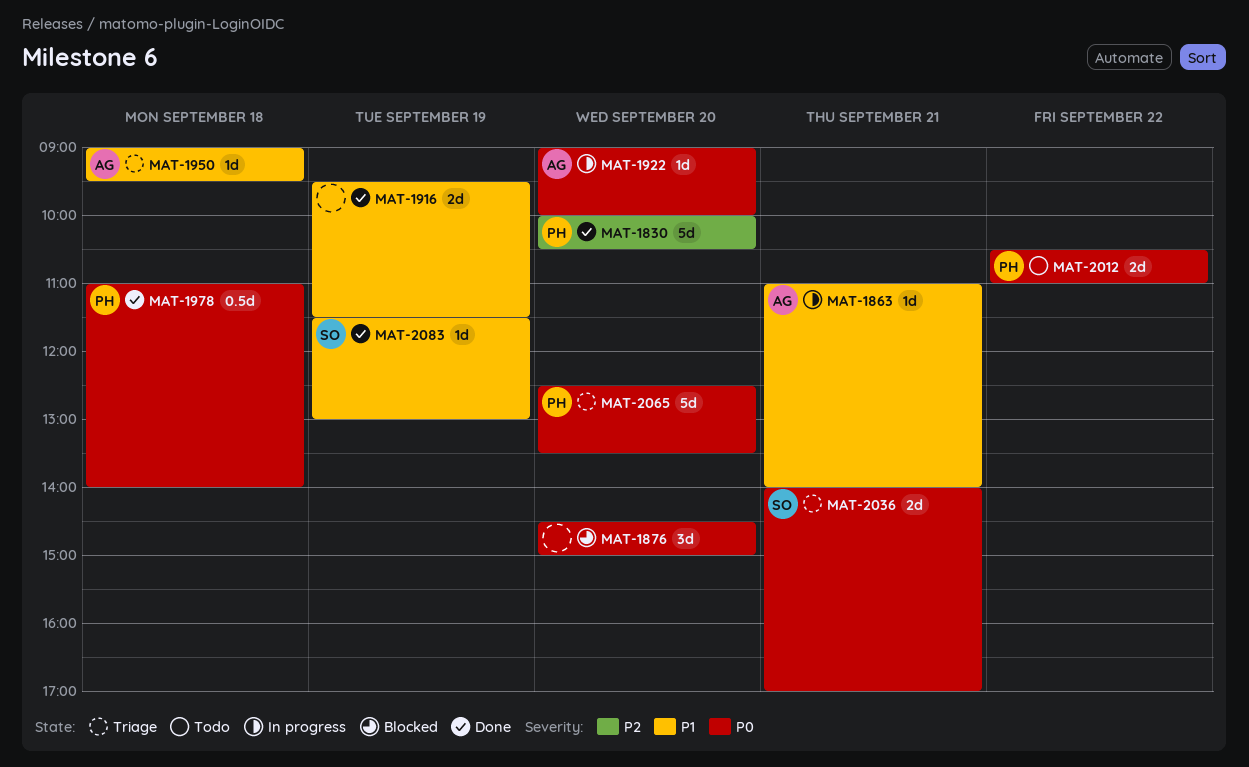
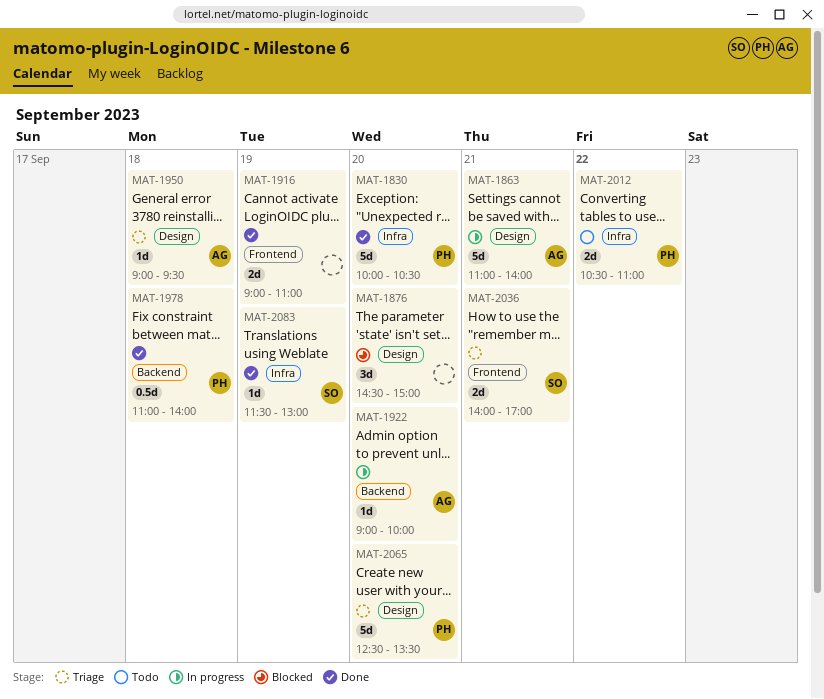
MAT-1863, estimate: 1d -> 5d
MAT-1916, begins: 09:30 -> 09:00
MAT-1916, ends: 11:30 -> 11:00

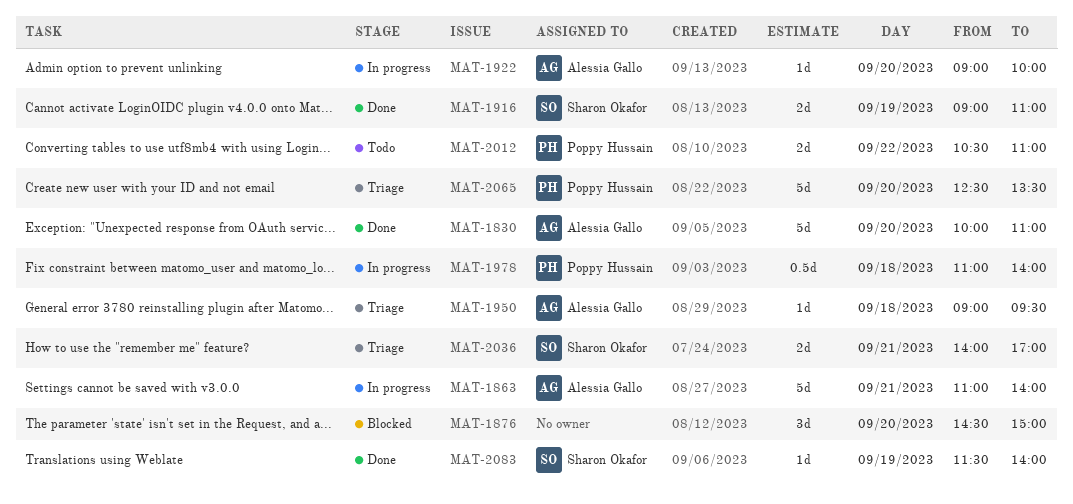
MAT-1830, owner: Poppy Hussain -> Alessia Gallo
MAT-1830, ends: 10:30 -> 11:00
MAT-1916, owner: none -> Sharon Okafor
MAT-1978, status: Done -> In progress
MAT-2083, ends: 13:00 -> 14:00

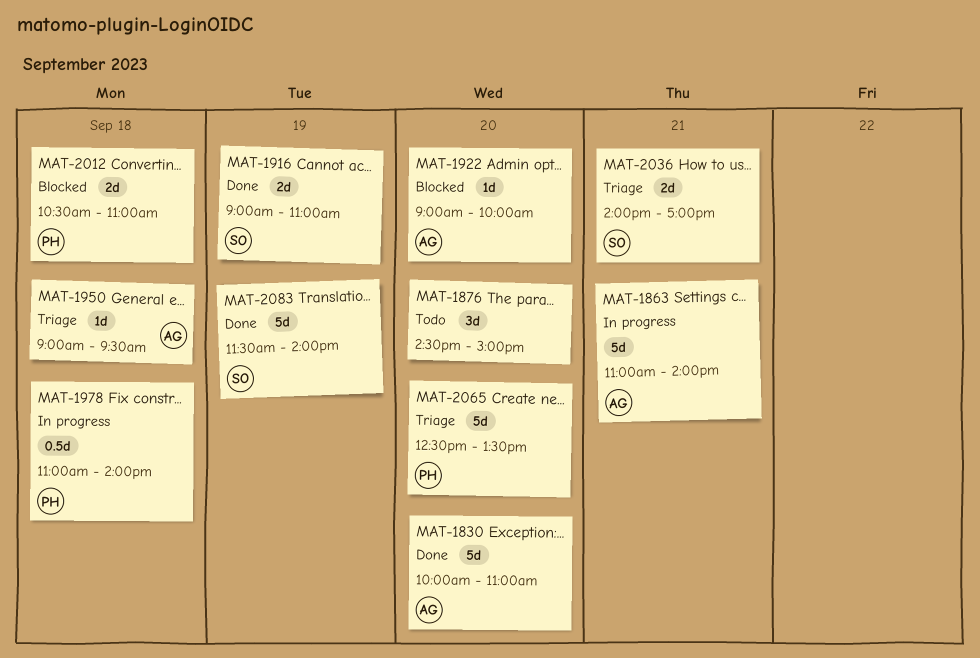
MAT-1876, status: Blocked -> Todo
MAT-1922, status: In progress -> Blocked
MAT-2012, status: Todo -> Blocked
MAT-2012, day: Sep 22 -> Sep 18
MAT-2083, estimate: 1d -> 5d

